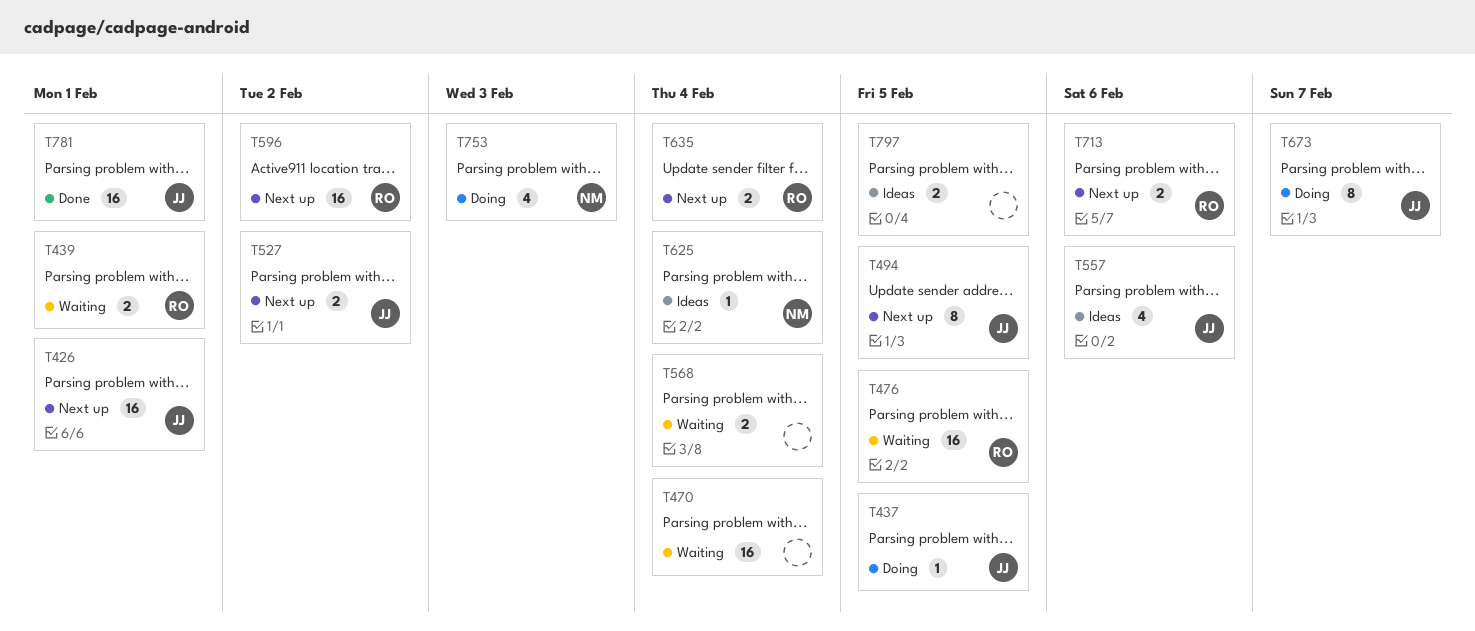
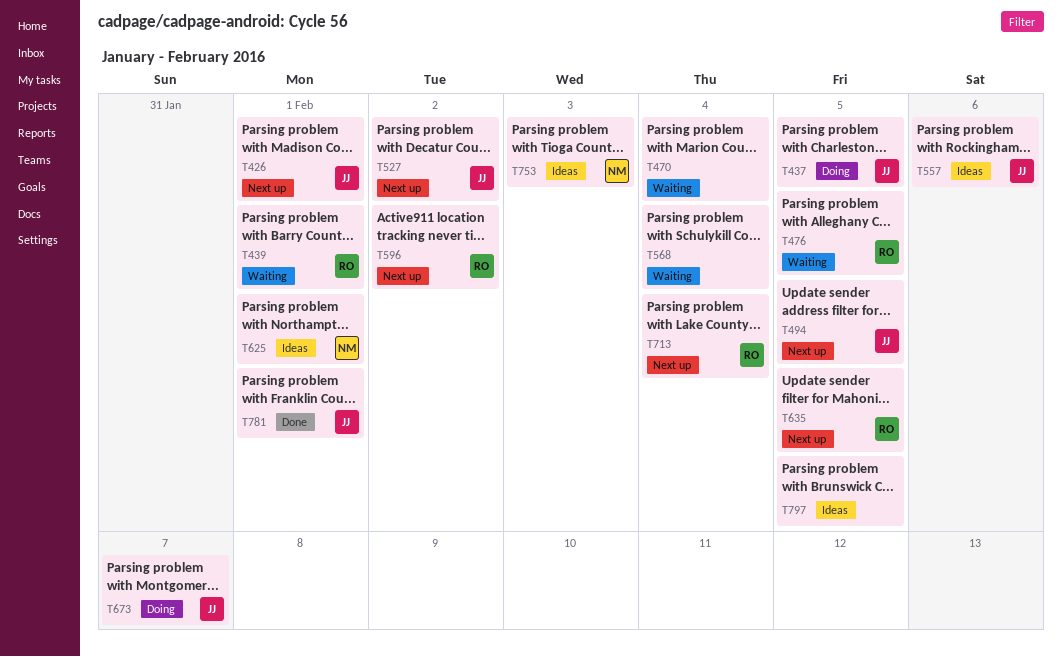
T625, due: Feb 4 -> Feb 1
T635, due: Feb 4 -> Feb 5
T713, due: Feb 6 -> Feb 4
T753, status: Doing -> Ideas

